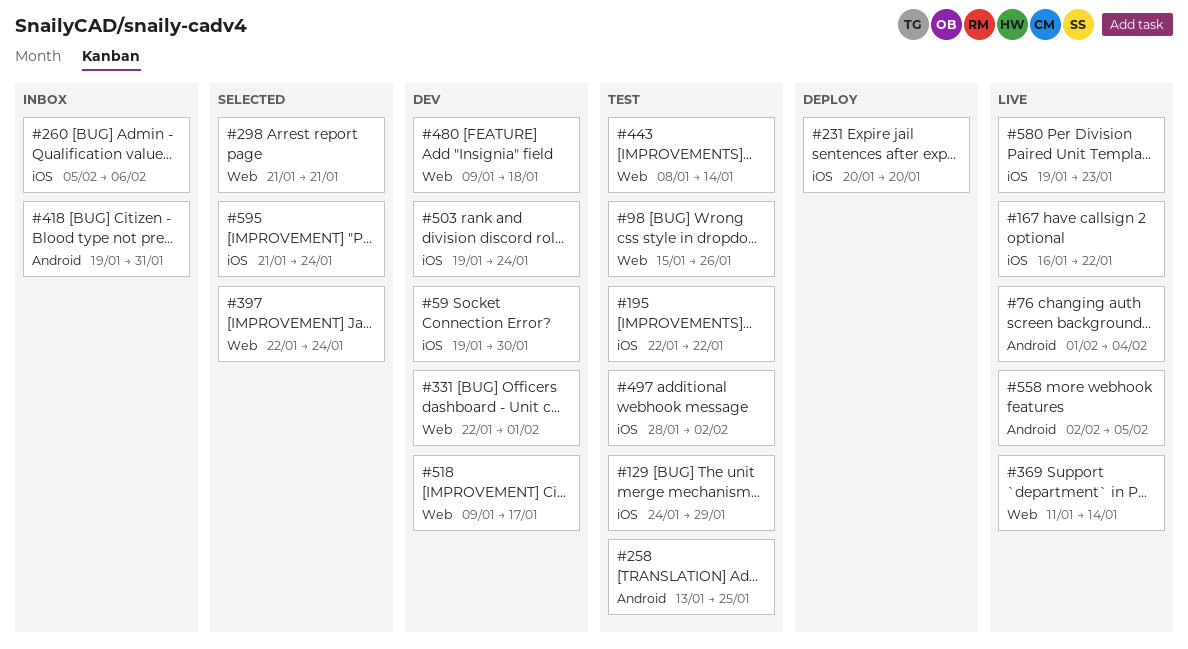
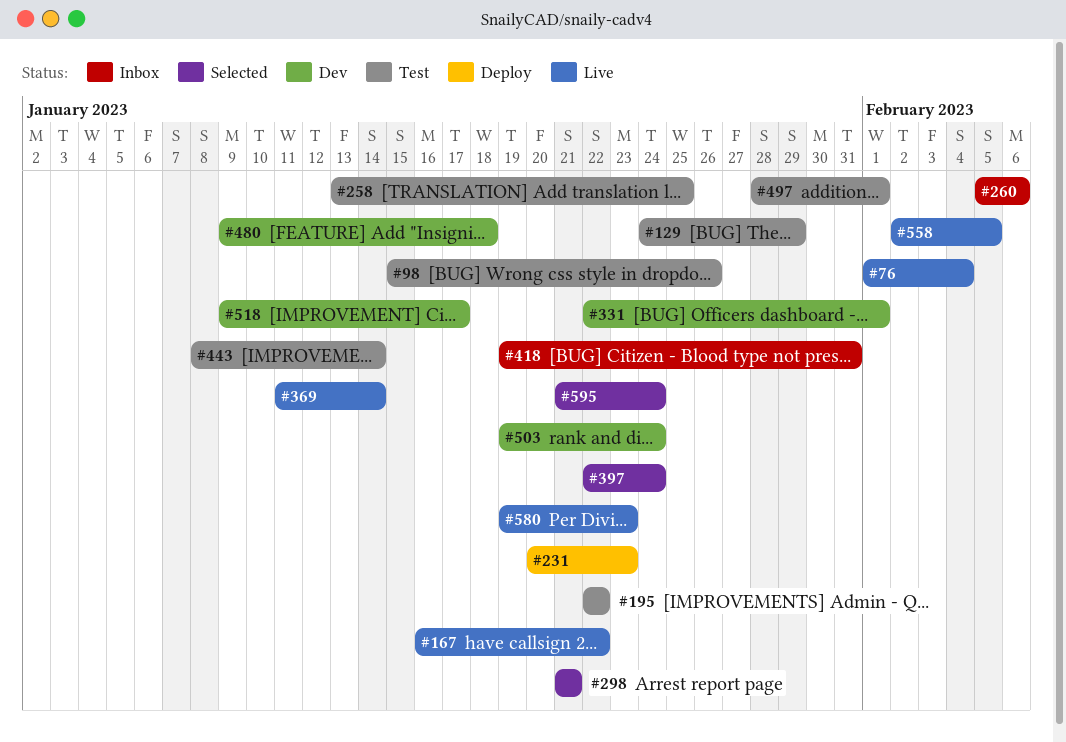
#59: present -> none
#231, due: Jan 20 -> Jan 23
#497, due: Feb 2 -> Feb 1

